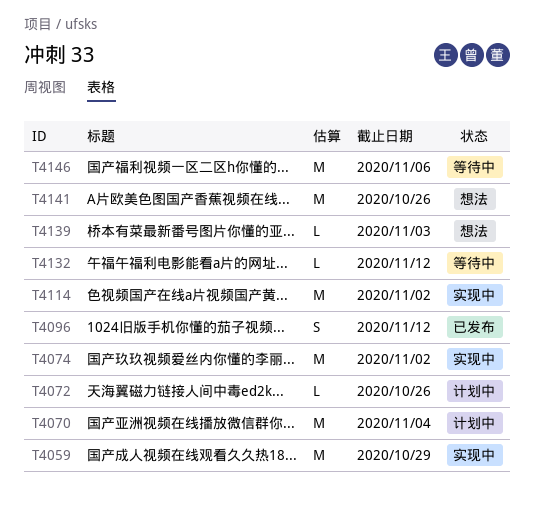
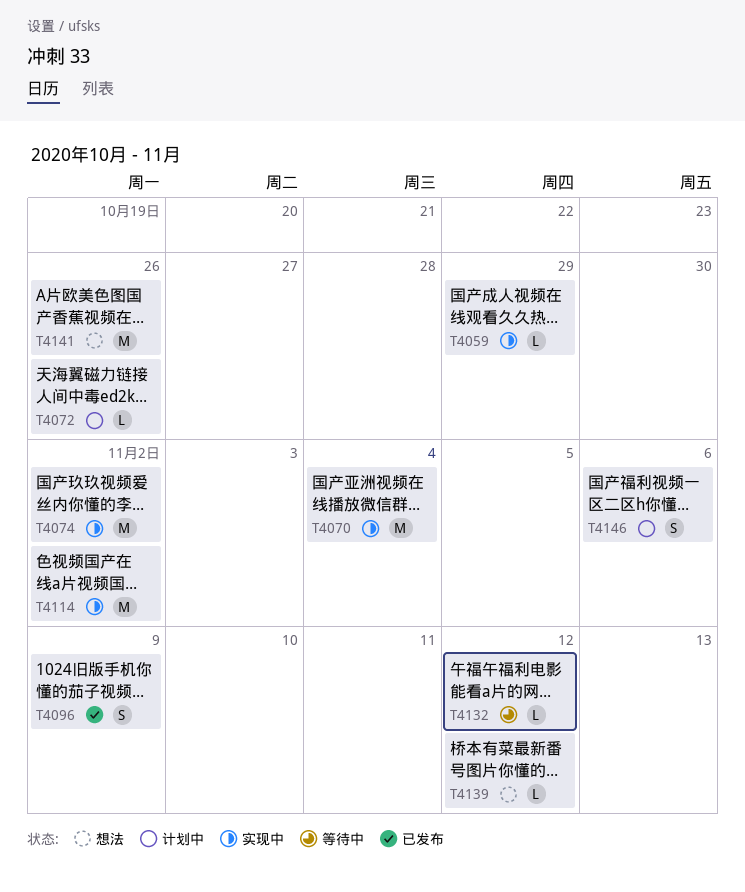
T4059, estimate: M -> L
T4070, status: 计划中 -> 实现中
T4096, due: Nov 12 -> Nov 9
T4139, due: Nov 3 -> Nov 12
T4146, status: 等待中 -> 计划中
T4146, estimate: M -> S

